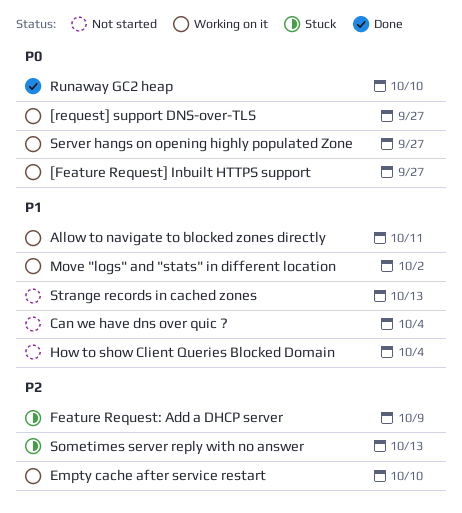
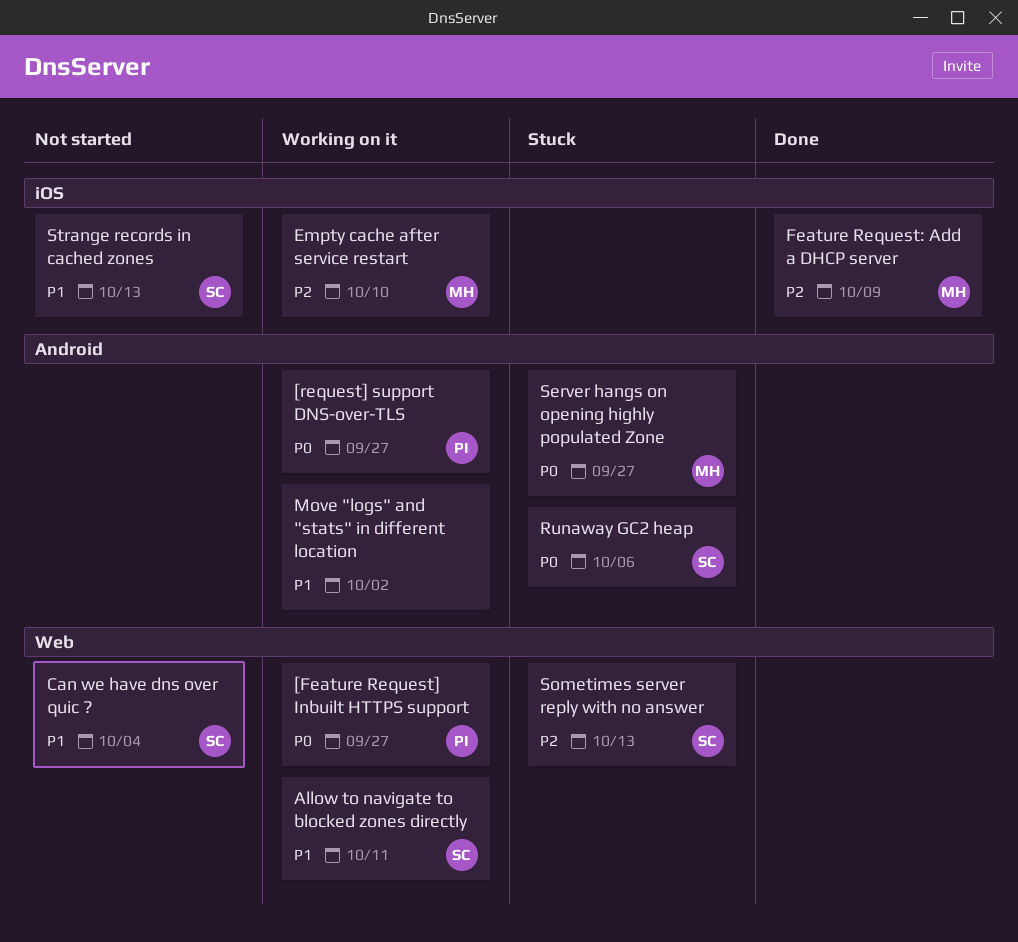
Feature Request: Add a DHCP server, status: Stuck -> Done
How to show Client Queries Blocked Domain: present -> none
Runaway GC2 heap, status: Done -> Stuck
Runaway GC2 heap, due: Oct 10 -> Oct 6
Server hangs on opening highly populated Zone, status: Working on it -> Stuck

